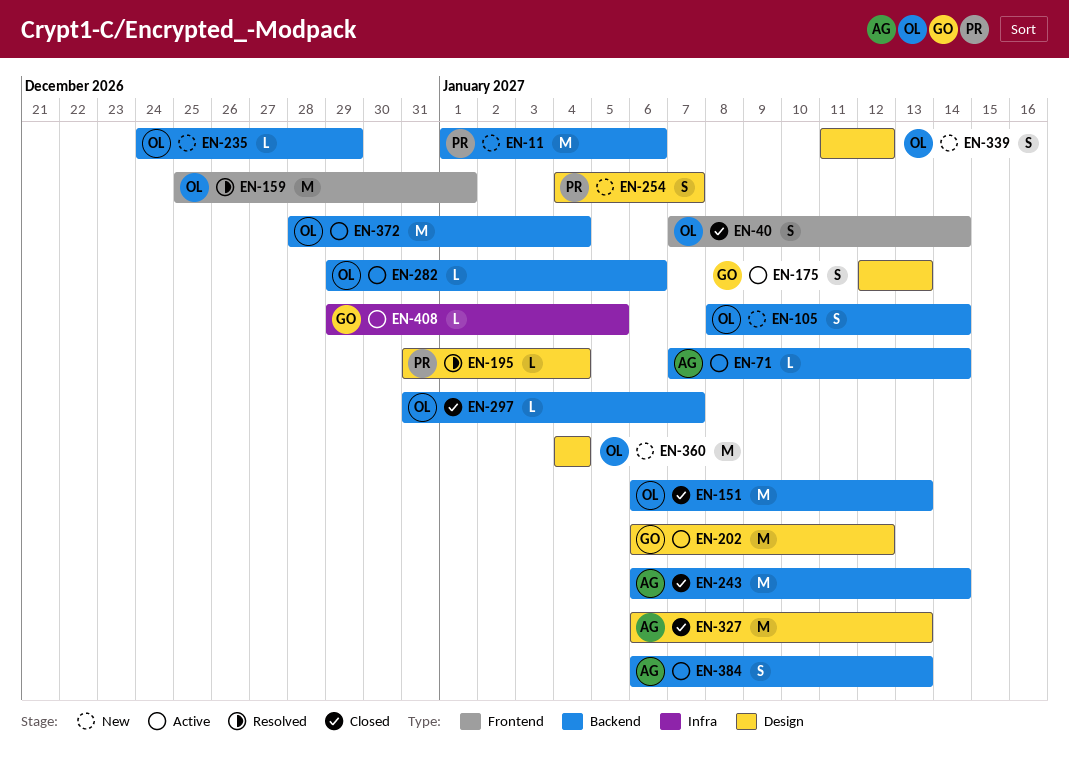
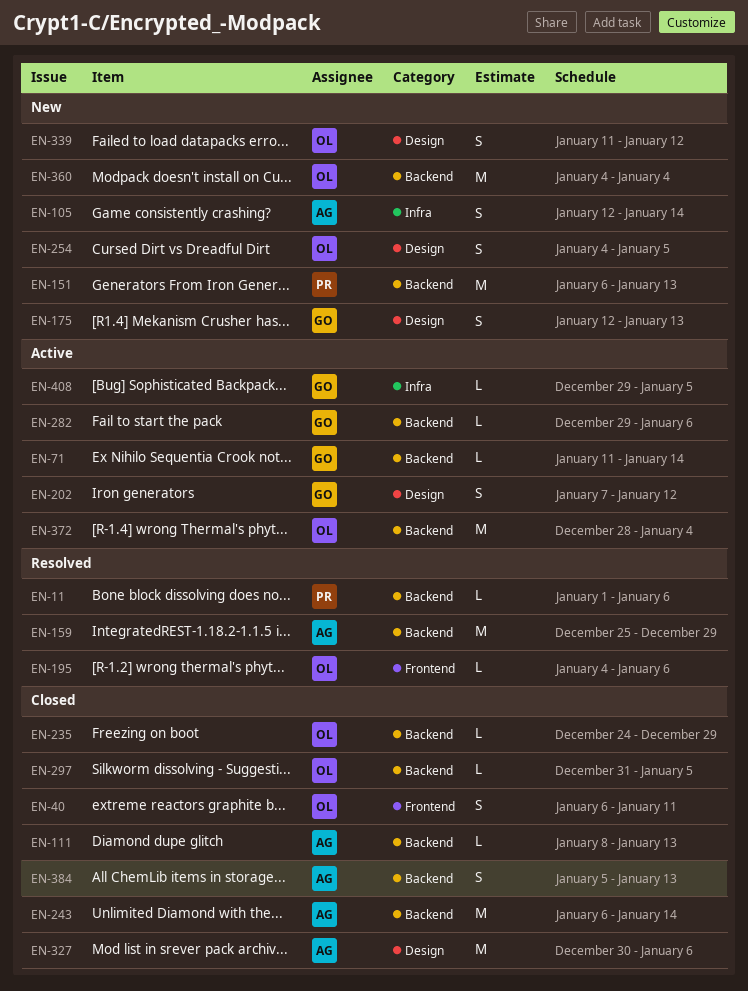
EN-11, status: New -> Resolved
EN-11, estimate: M -> L
EN-40, start: Jan 7 -> Jan 6
EN-40, due: Jan 14 -> Jan 11
EN-71, owner: AG -> GO
EN-71, start: Jan 7 -> Jan 11
EN-105, owner: OL -> AG
EN-105, label: Backend -> Infra
EN-105, start: Jan 8 -> Jan 12
EN-111: none -> present
EN-151, status: Closed -> New
EN-151, owner: OL -> PR
EN-159, owner: OL -> AG
EN-159, label: Frontend -> Backend
EN-159, due: Jan 1 -> Dec 29
EN-175, status: Active -> New
EN-195, owner: PR -> OL
EN-195, label: Design -> Frontend
EN-195, start: Dec 31 -> Jan 4
EN-195, due: Jan 4 -> Jan 6
EN-202, estimate: M -> S
EN-202, start: Jan 6 -> Jan 7
EN-235, status: New -> Closed
EN-254, owner: PR -> OL
EN-254, due: Jan 7 -> Jan 5
EN-282, owner: OL -> GO
EN-297, due: Jan 7 -> Jan 5
EN-327, start: Jan 6 -> Dec 30
EN-327, due: Jan 13 -> Jan 6
EN-360, label: Design -> Backend
EN-384, status: Active -> Closed
EN-384, start: Jan 6 -> Jan 5

